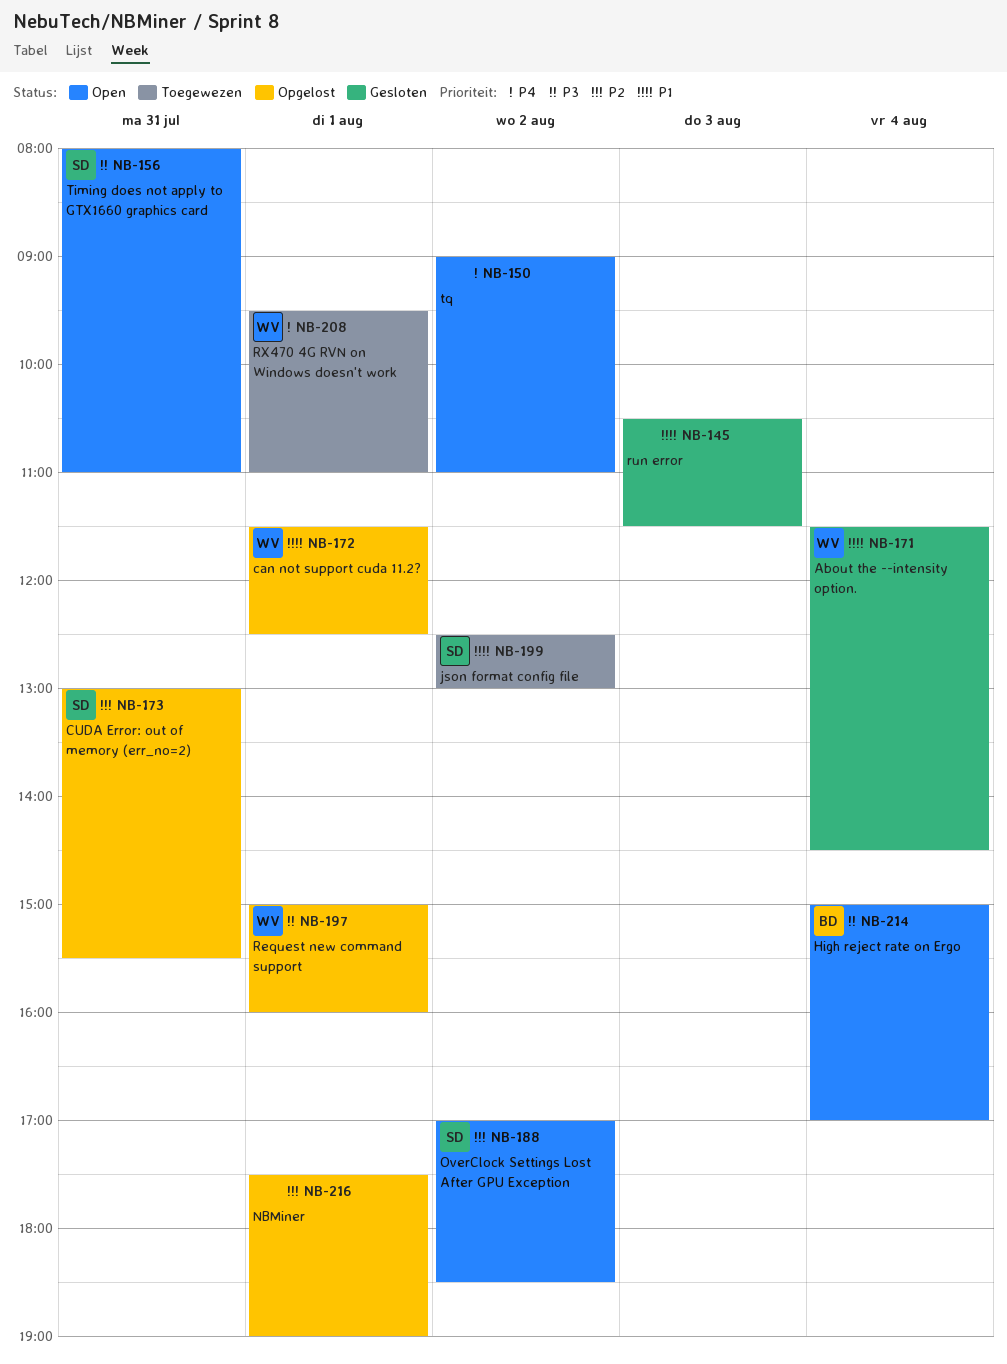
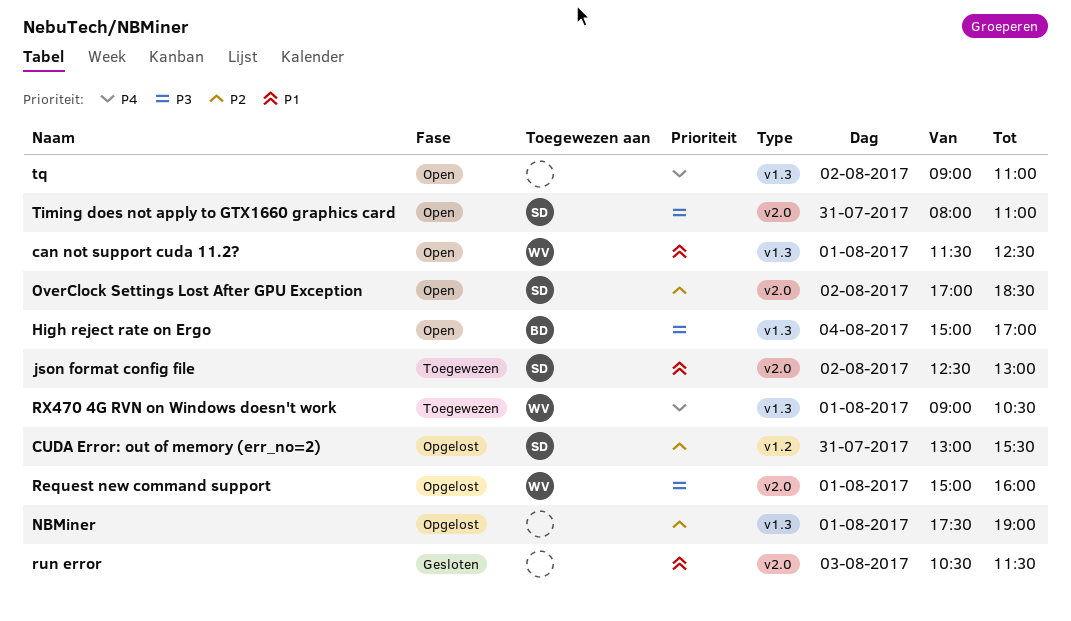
About the --intensity option.: present -> none
can not support cuda 11.2?, status: Opgelost -> Open
RX470 4G RVN on Windows doesn't work, begins: 09:30 -> 09:00
RX470 4G RVN on Windows doesn't work, ends: 11:00 -> 10:30

